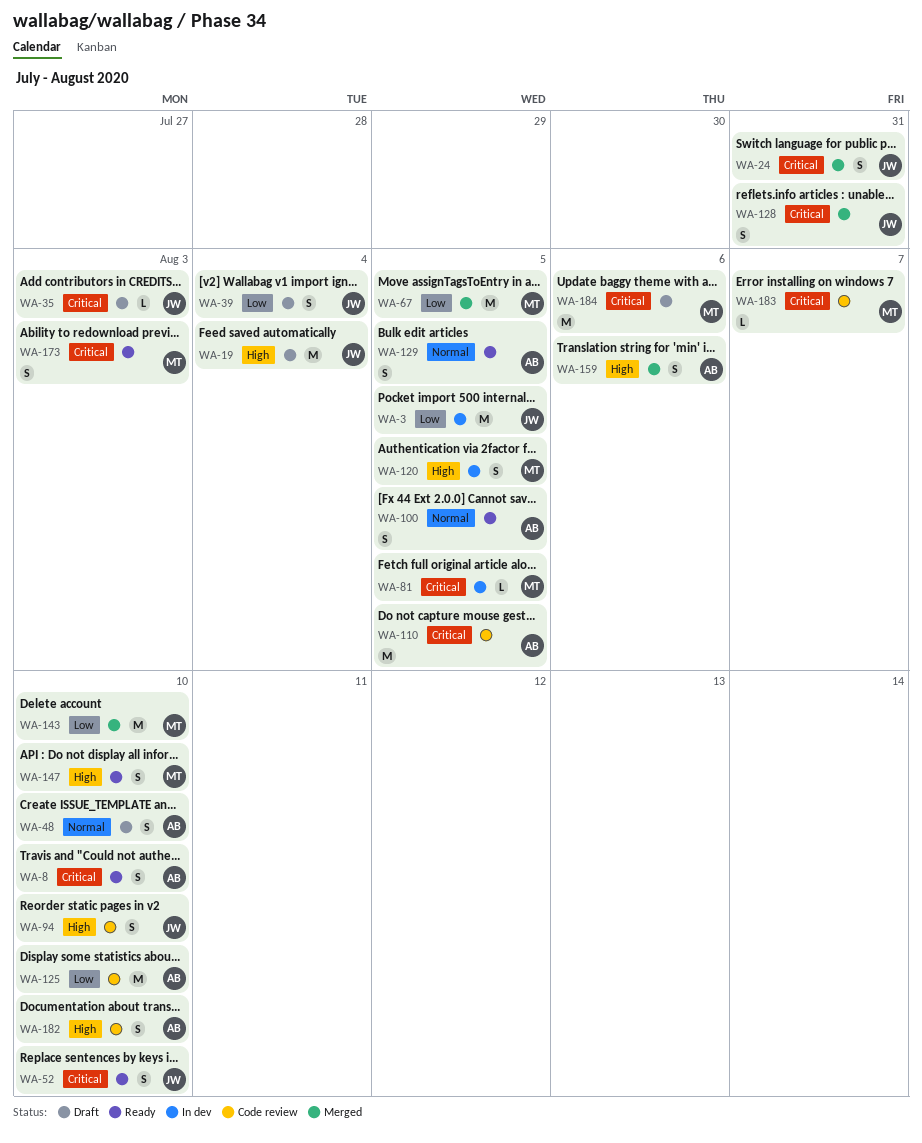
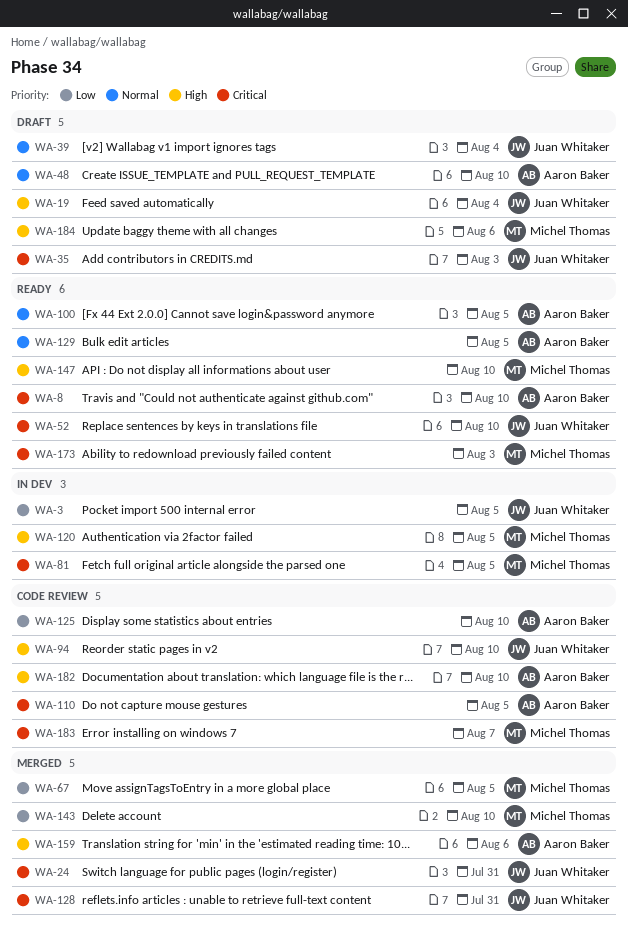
WA-39, priority: Low -> Normal
WA-184, priority: Critical -> High

